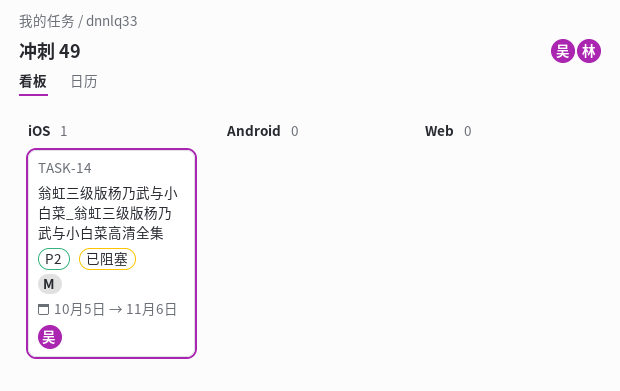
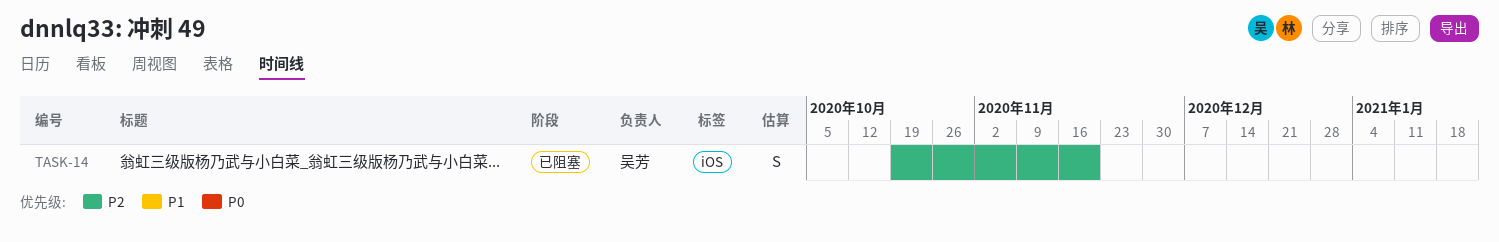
TASK-14, estimate: M -> S
TASK-14, start: Oct 5 -> Oct 19
TASK-14, due: Nov 6 -> Nov 20

